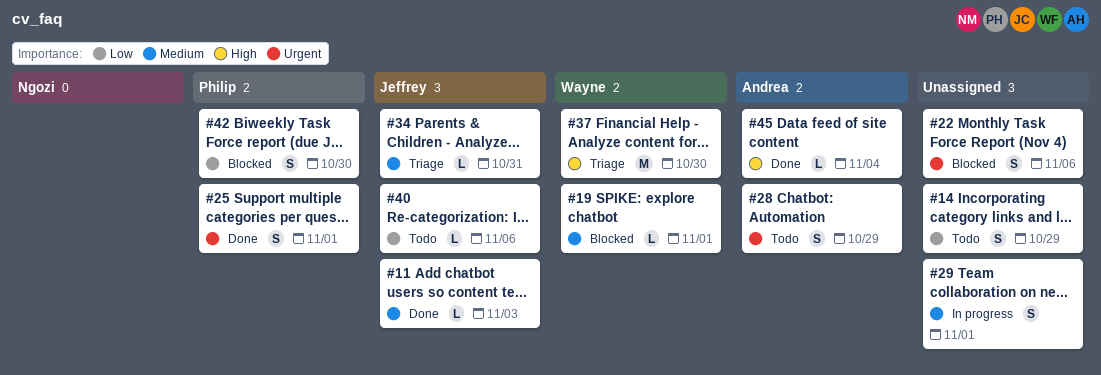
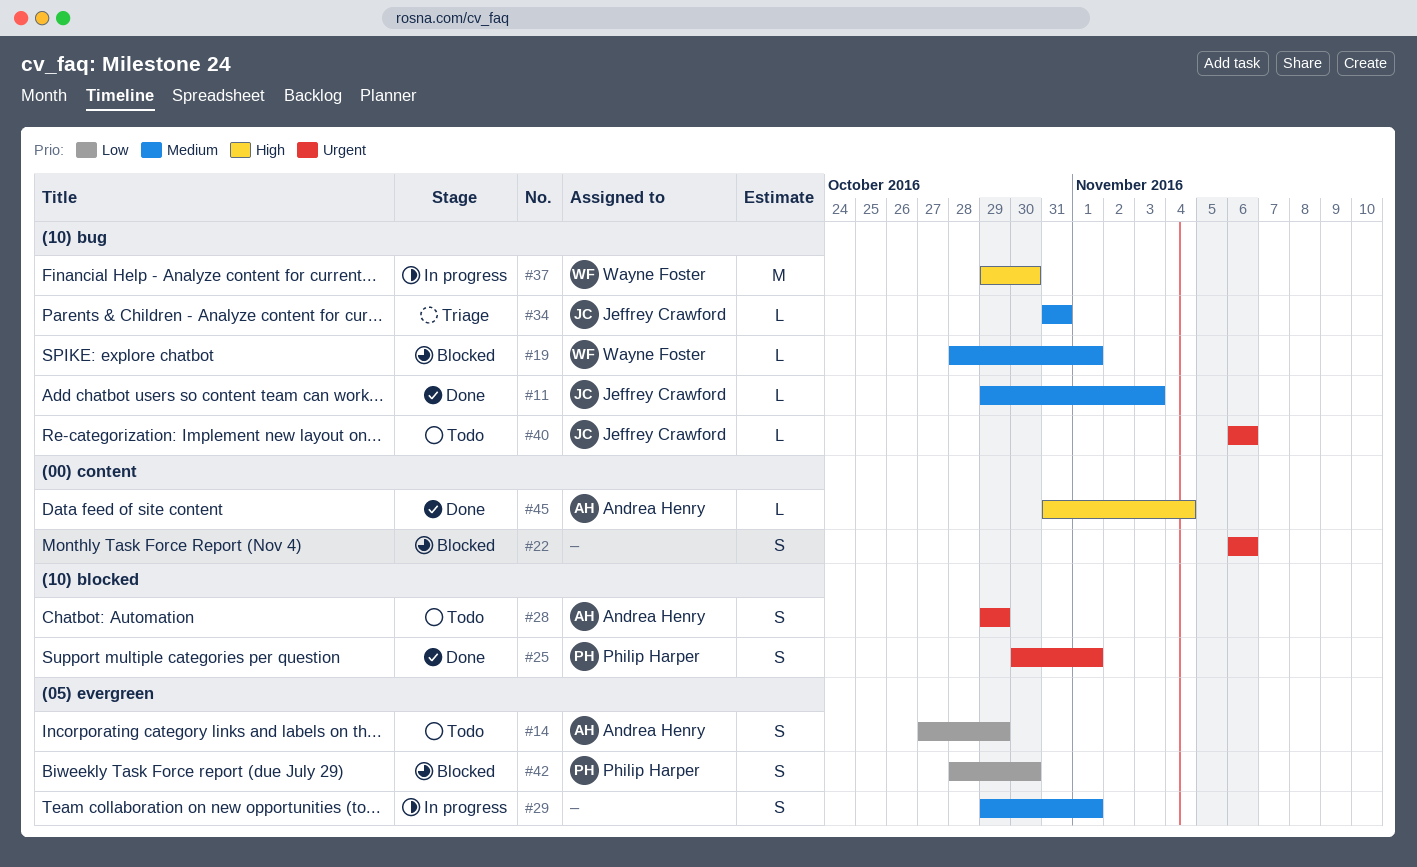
#14, owner: none -> Andrea Henry
#37, status: Triage -> In progress
#40, priority: Low -> Urgent

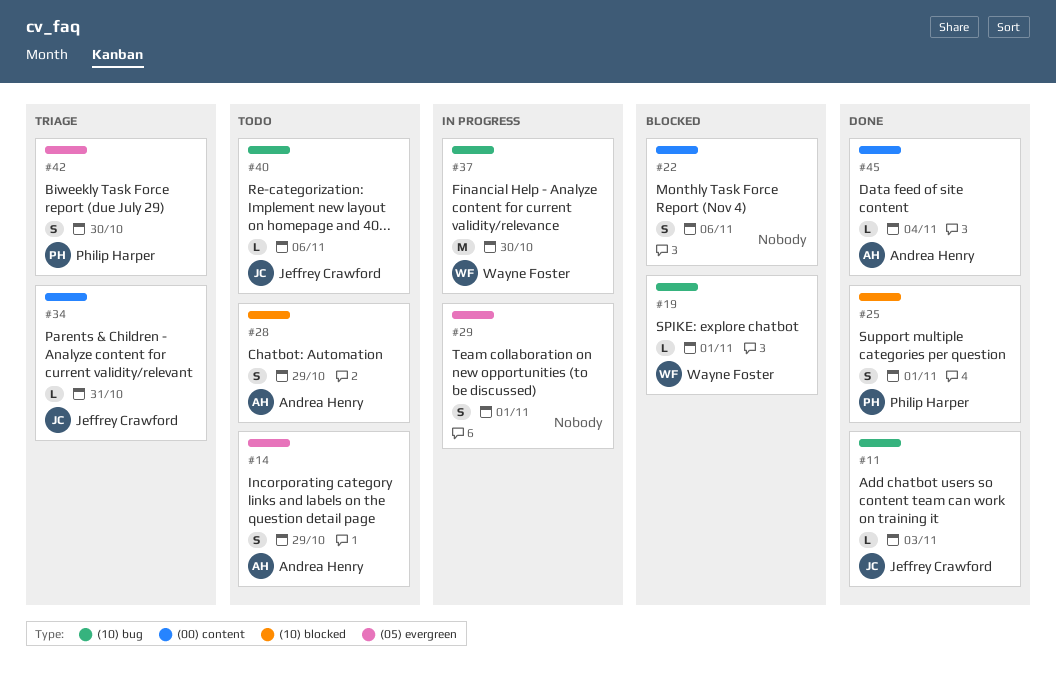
#34, label: (10) bug -> (00) content
#42, status: Blocked -> Triage

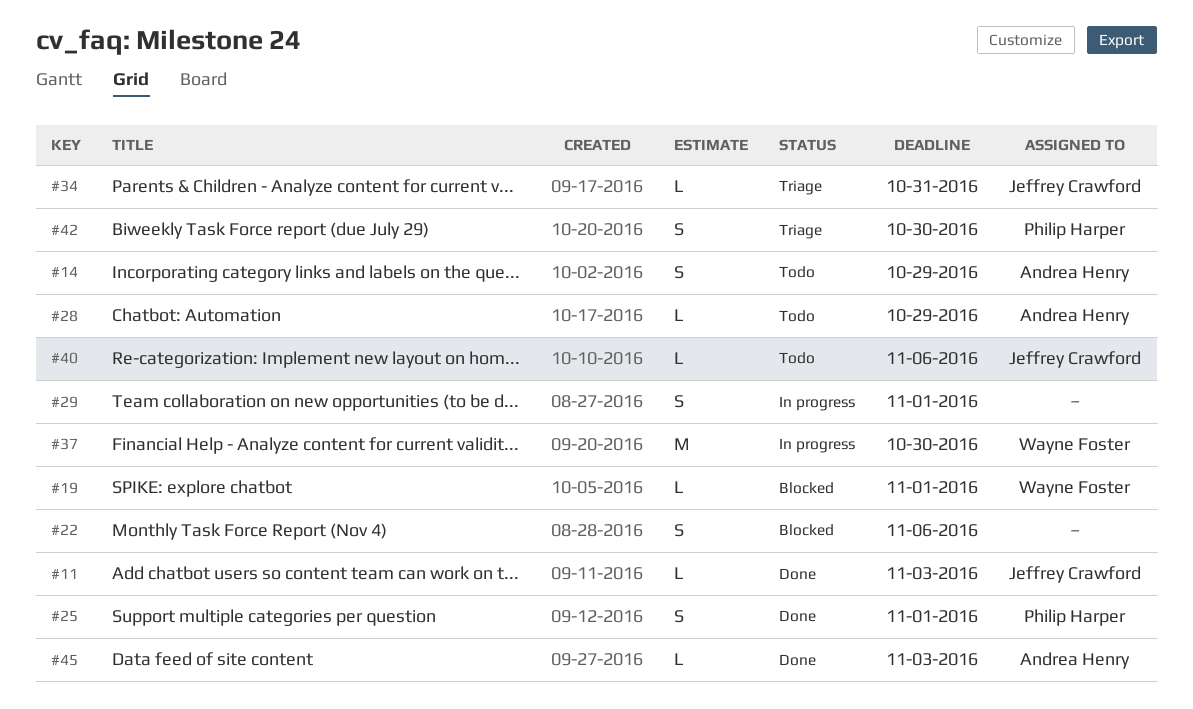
#28, estimate: S -> L
#45, due: Nov 4 -> Nov 3

